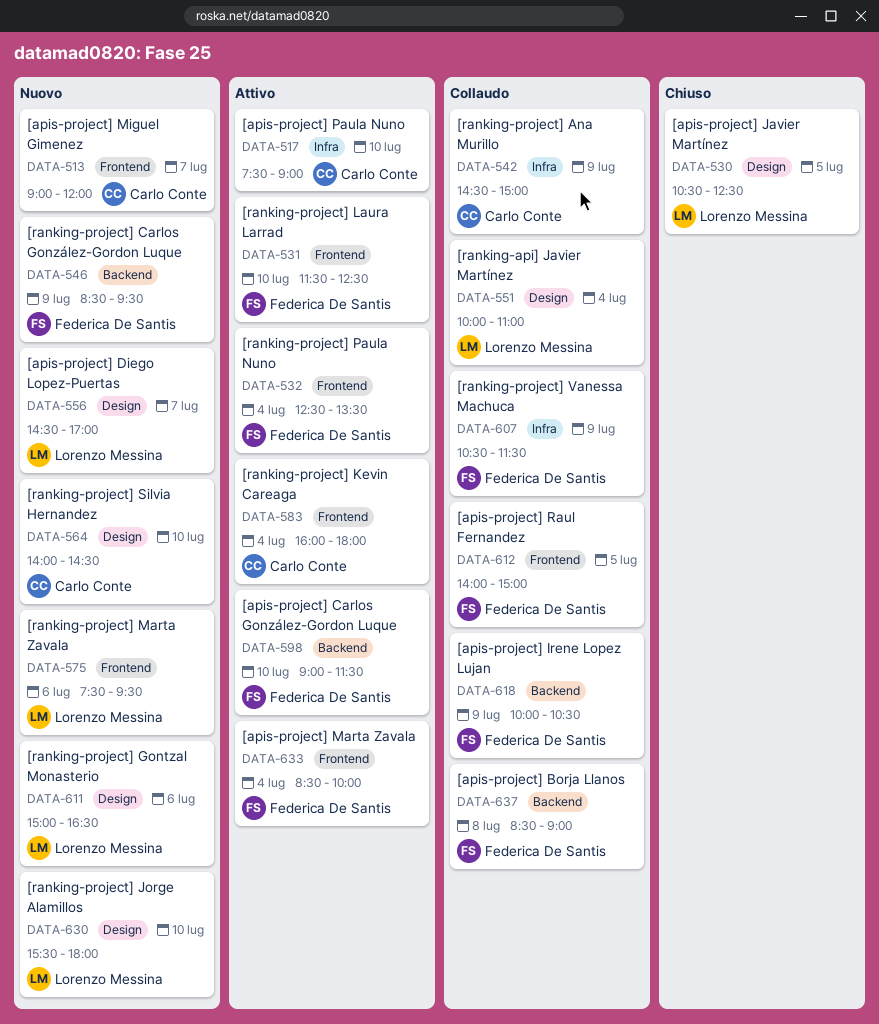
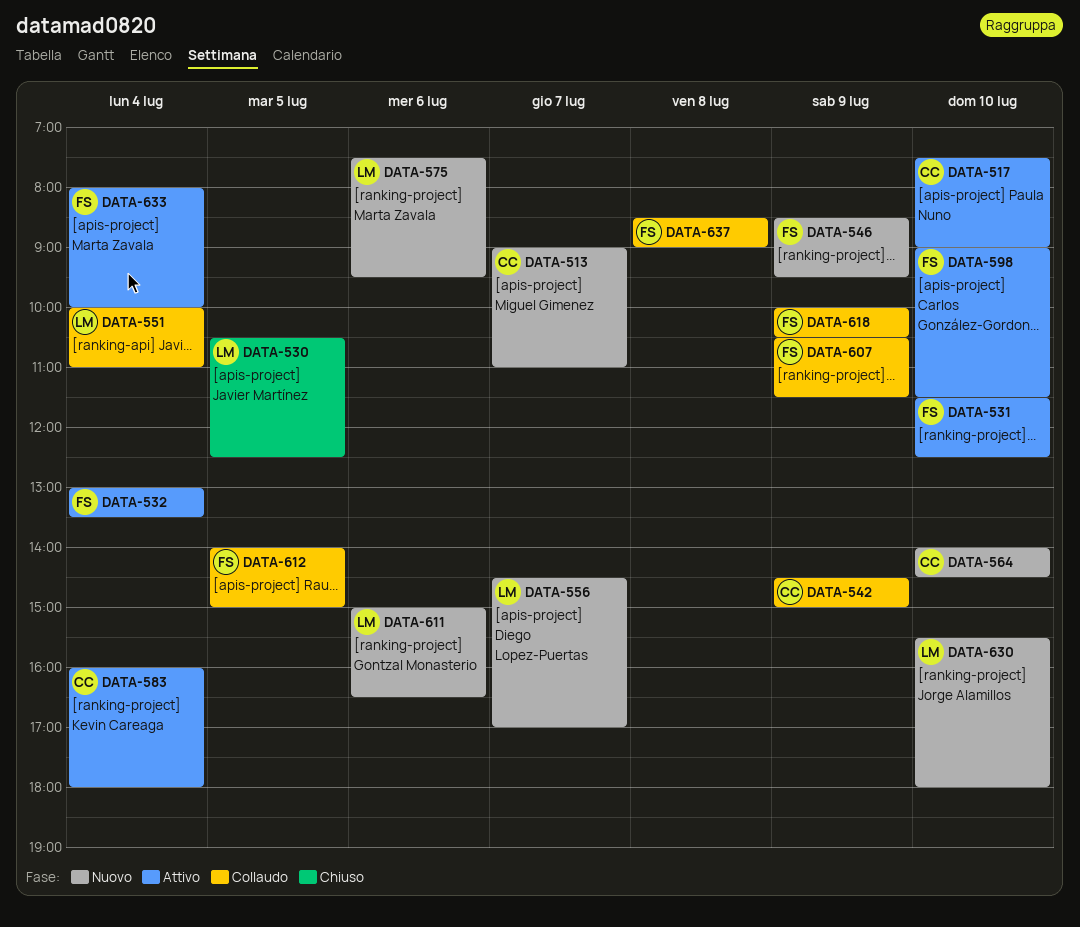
DATA-513, ends: 12:00 -> 11:00
DATA-532, begins: 12:30 -> 13:00
DATA-633, begins: 08:30 -> 08:00

